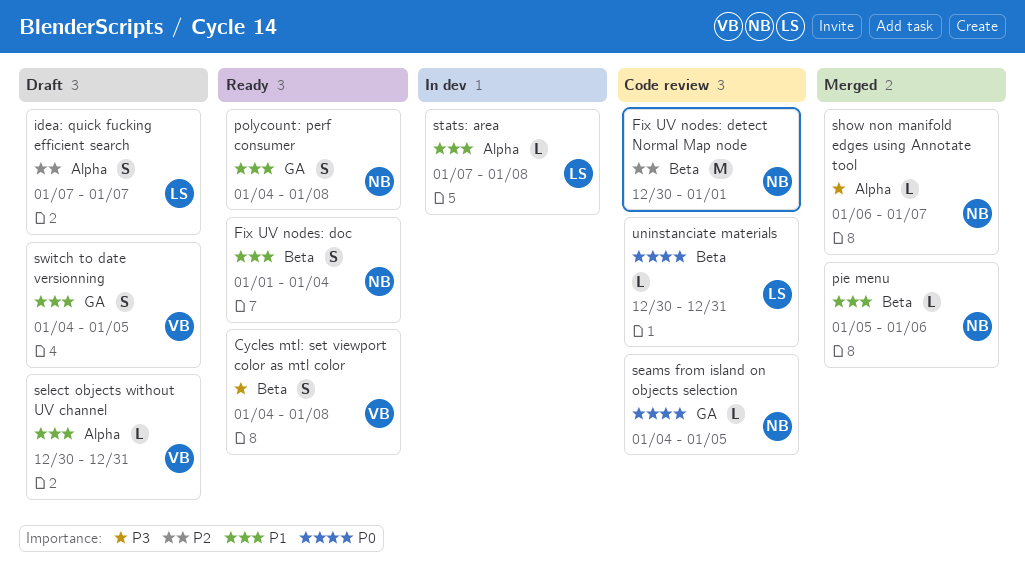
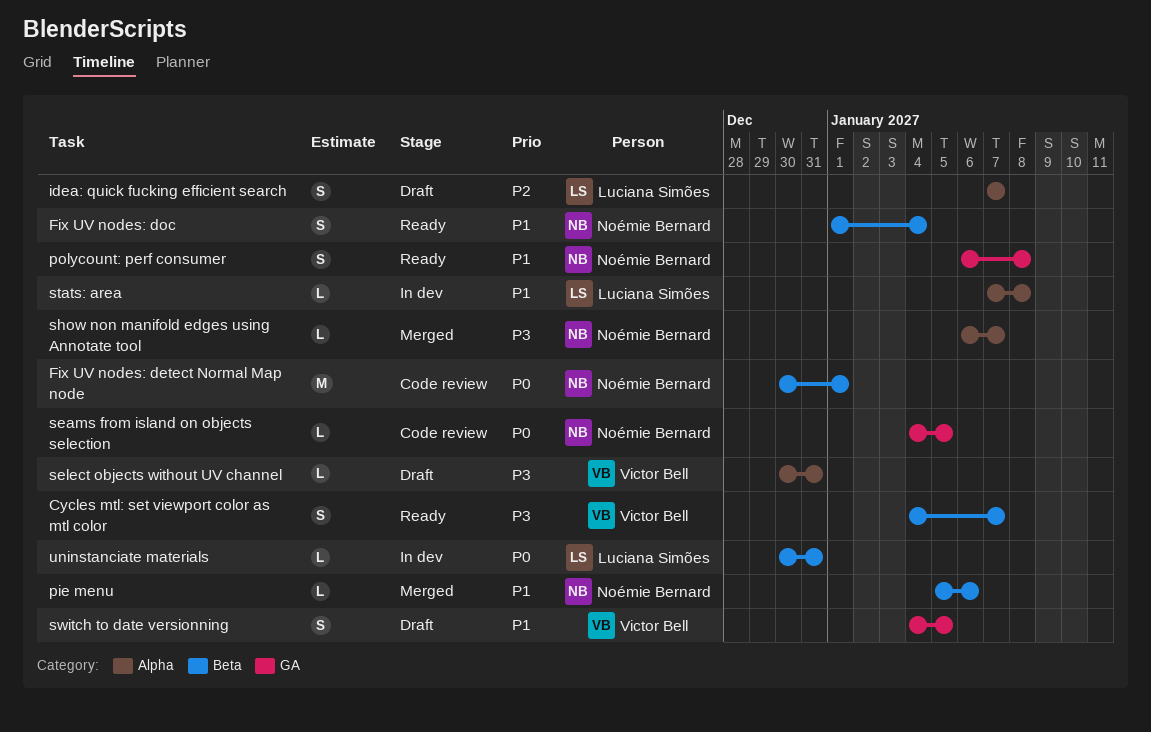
Cycles mtl: set viewport color as mtl color, due: Jan 8 -> Jan 7
Fix UV nodes: detect Normal Map node, priority: P2 -> P0
polycount: perf consumer, start: Jan 4 -> Jan 6
select objects without UV channel, priority: P1 -> P3
uninstanciate materials, status: Code review -> In dev

